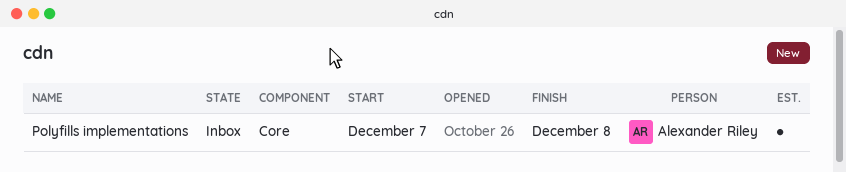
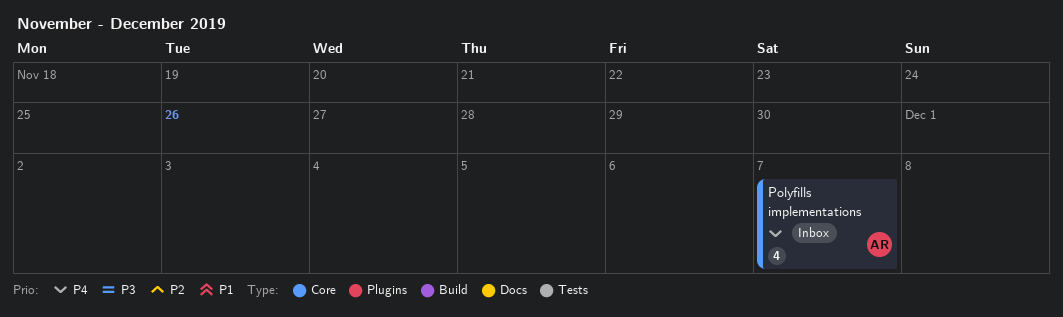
Polyfills implementations, estimate: 1 -> 4
Polyfills implementations, due: Dec 8 -> Dec 7

